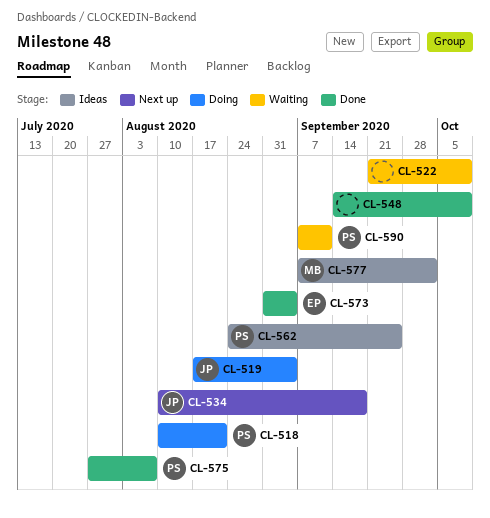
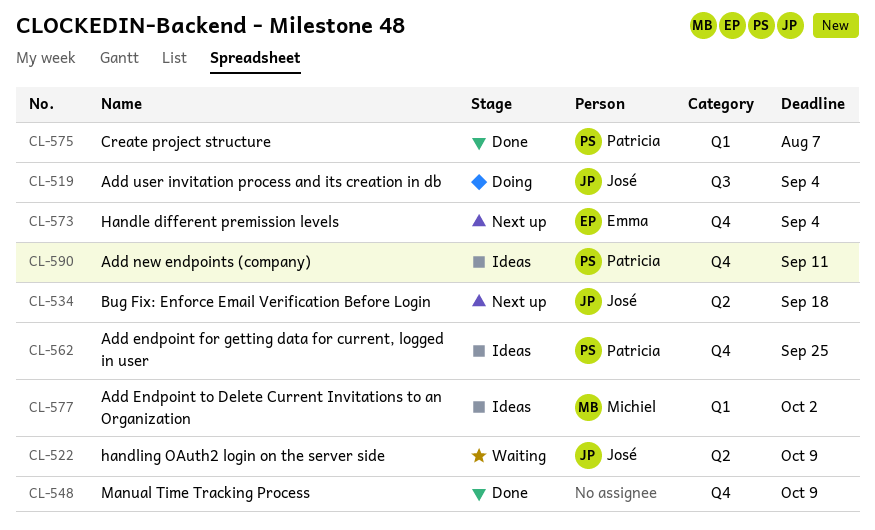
CL-518: present -> none
CL-522, owner: none -> José
CL-573, status: Done -> Next up
CL-590, status: Waiting -> Ideas

